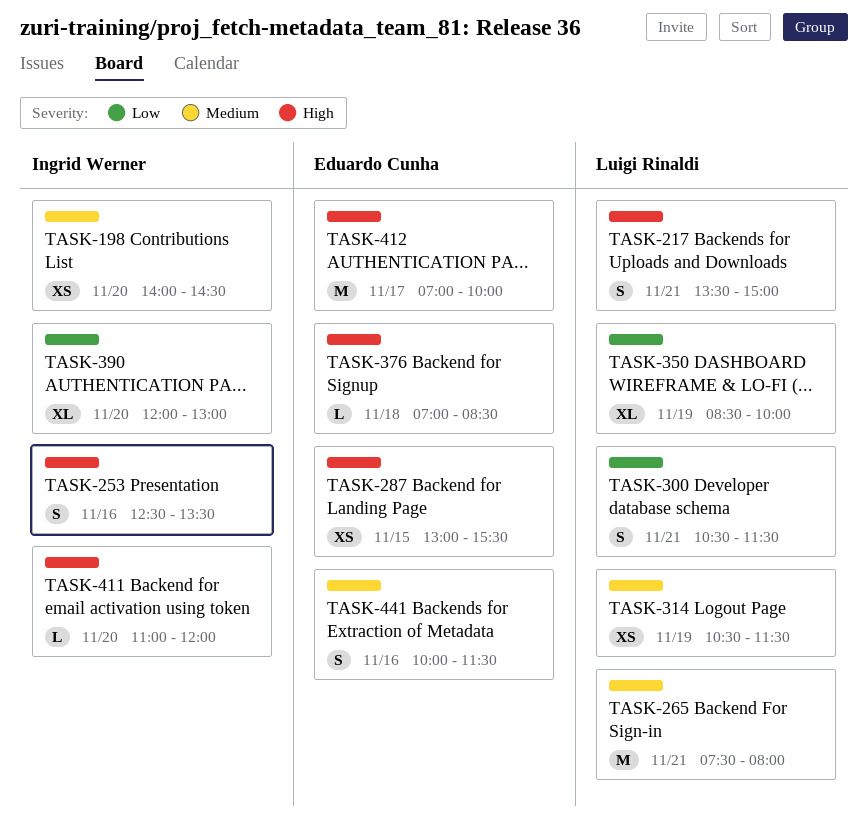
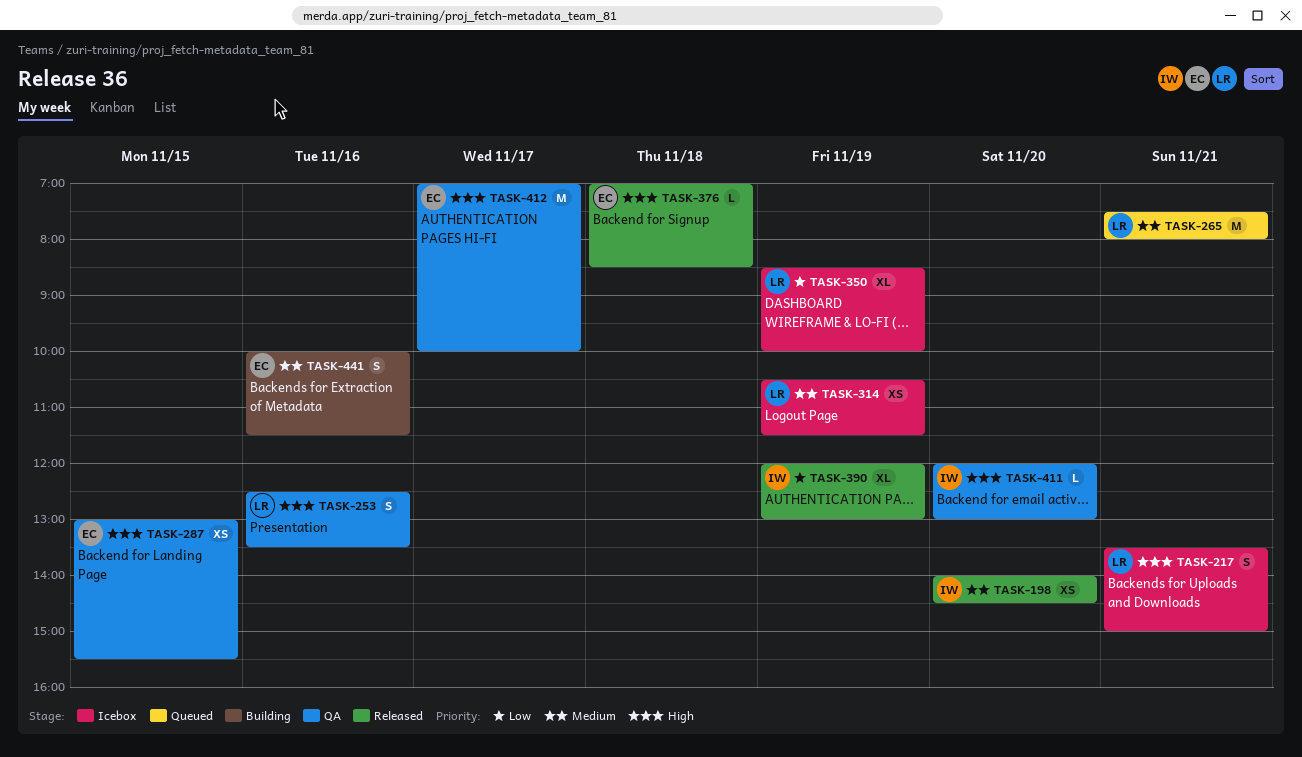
TASK-253, owner: Ingrid Werner -> Luigi Rinaldi
TASK-300: present -> none
TASK-390, day: Nov 20 -> Nov 19
TASK-411, begins: 11:00 -> 12:00
TASK-411, ends: 12:00 -> 13:00

